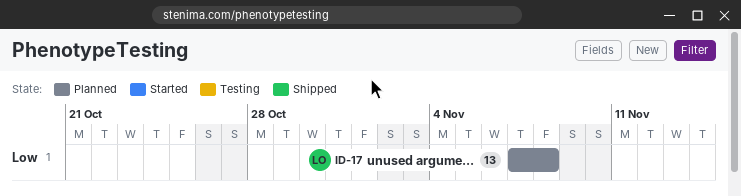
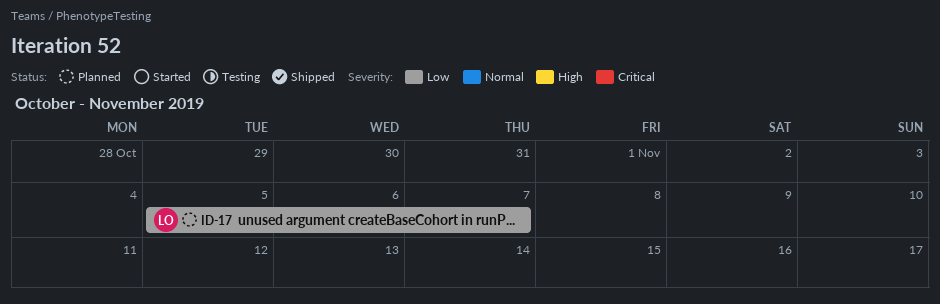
ID-17, start: Nov 7 -> Nov 5
ID-17, due: Nov 8 -> Nov 7

